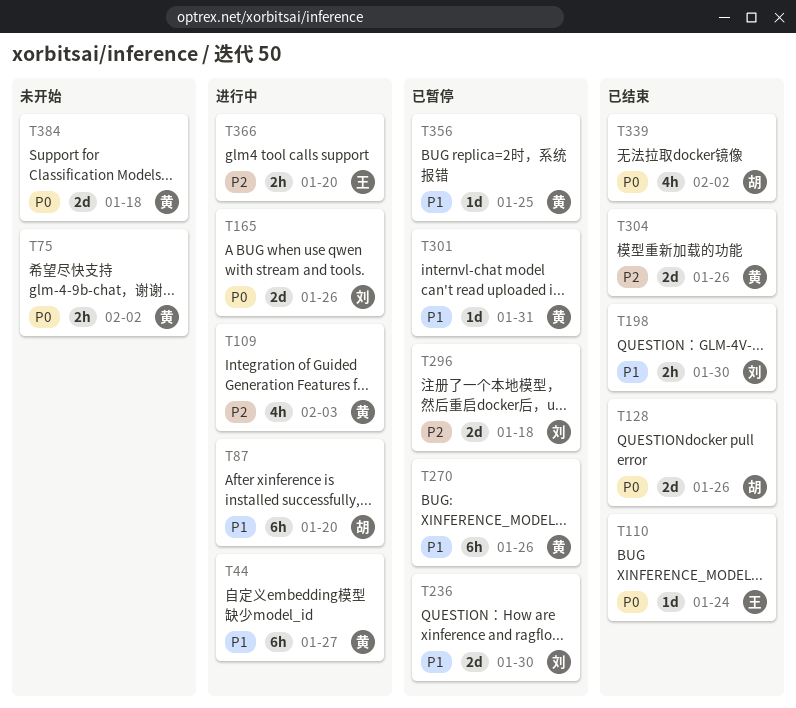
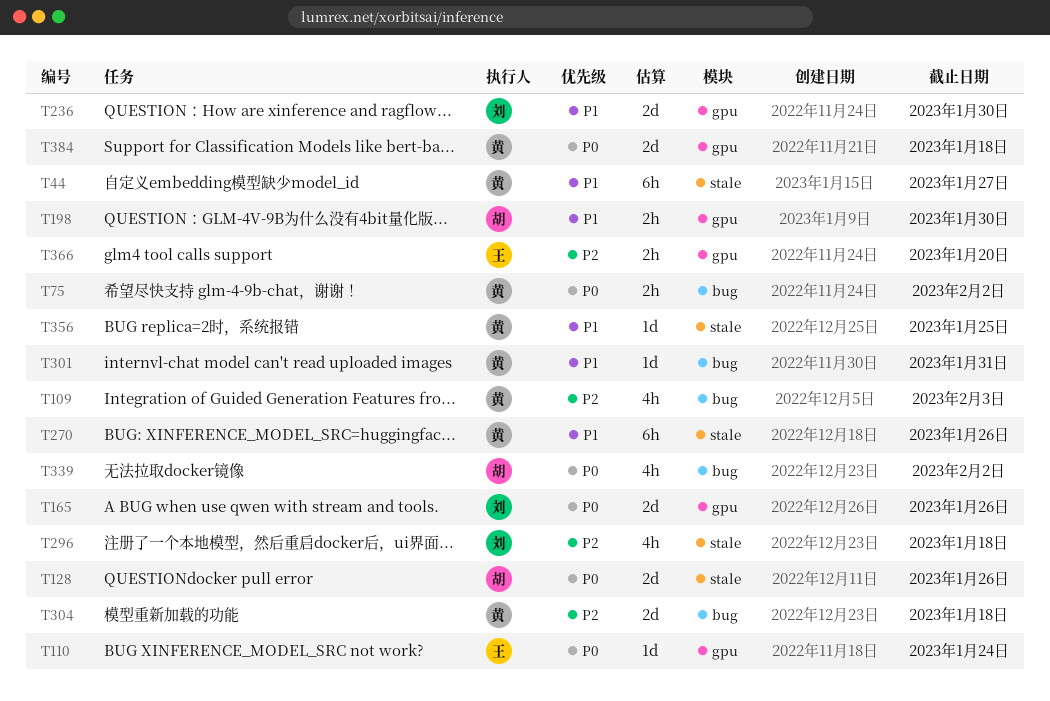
T87: present -> none
T198, owner: 刘 -> 胡
T296, estimate: 2d -> 4h
T304, due: Jan 26 -> Jan 18

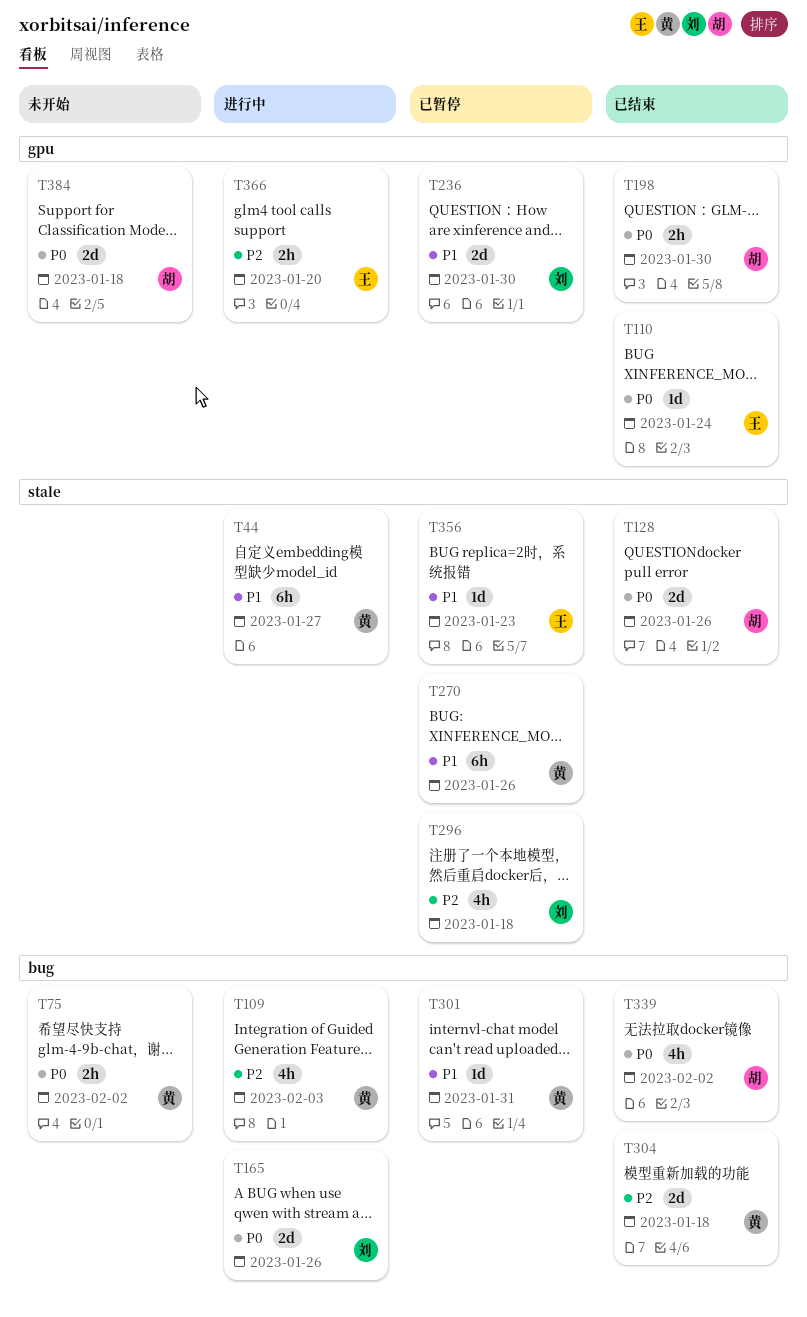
T165, label: gpu -> bug
T198, priority: P1 -> P0
T356, owner: 黄 -> 王
T356, due: Jan 25 -> Jan 23
T384, owner: 黄 -> 胡

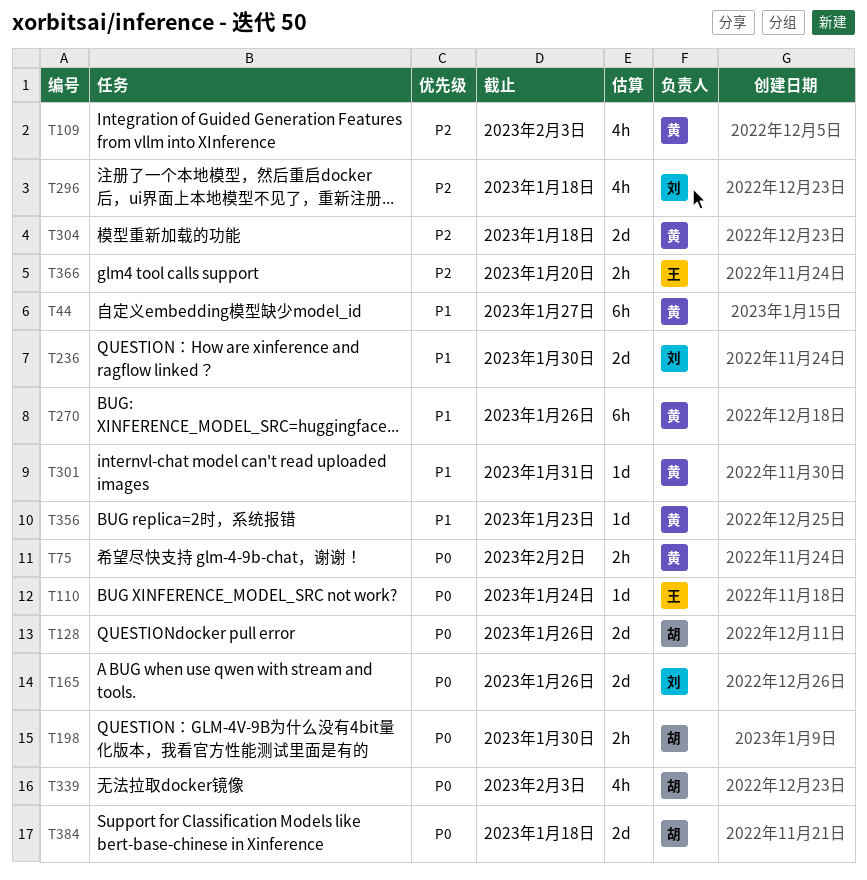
T339, due: Feb 2 -> Feb 3
T356, owner: 王 -> 黄

